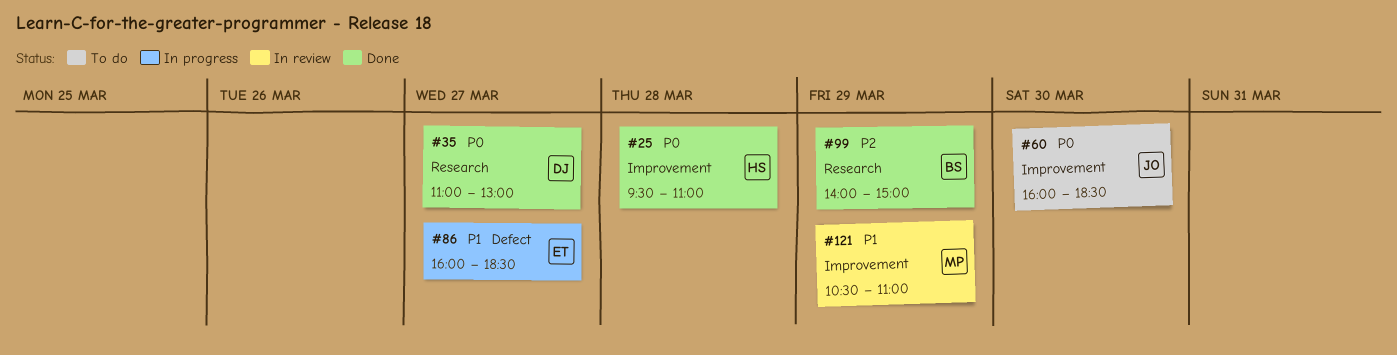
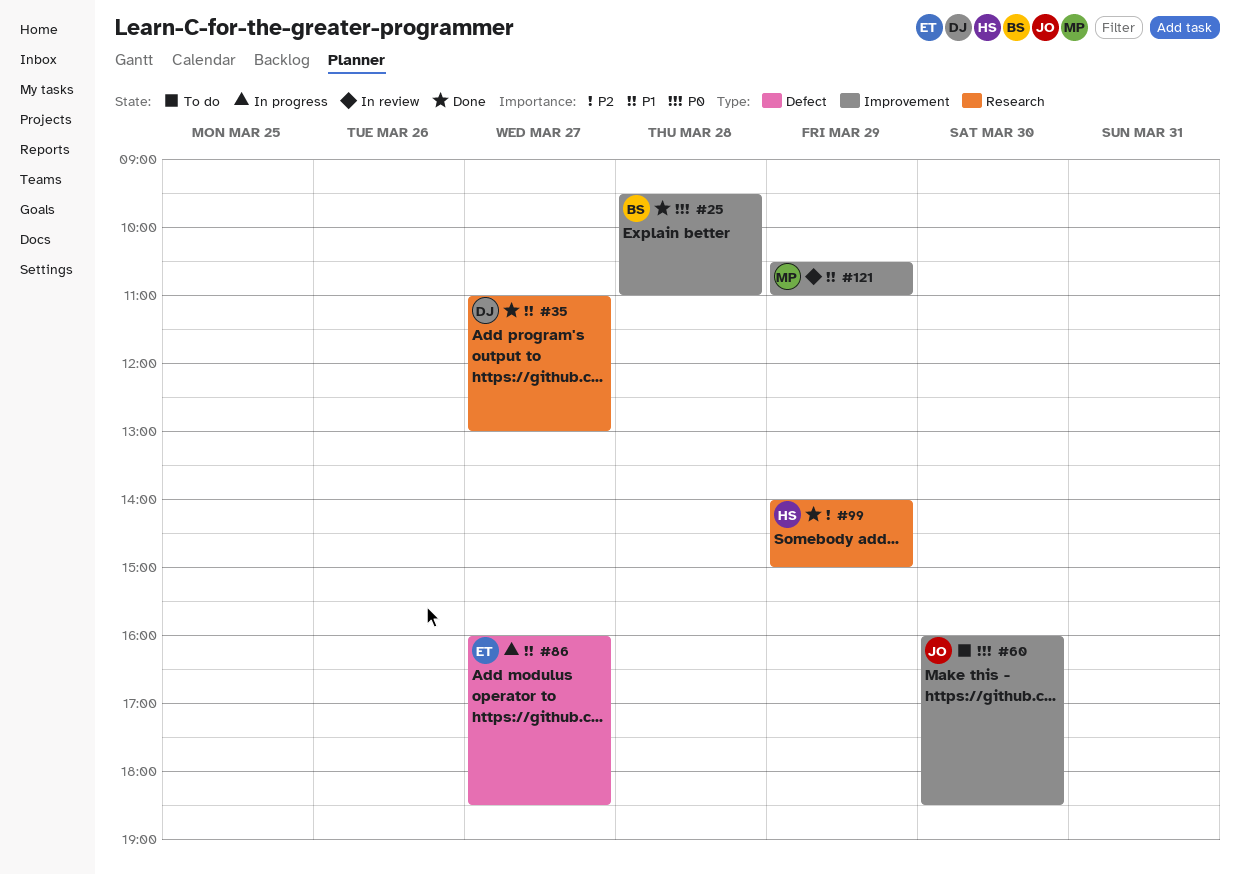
#25, owner: HS -> BS
#35, priority: P0 -> P1
#99, owner: BS -> HS

